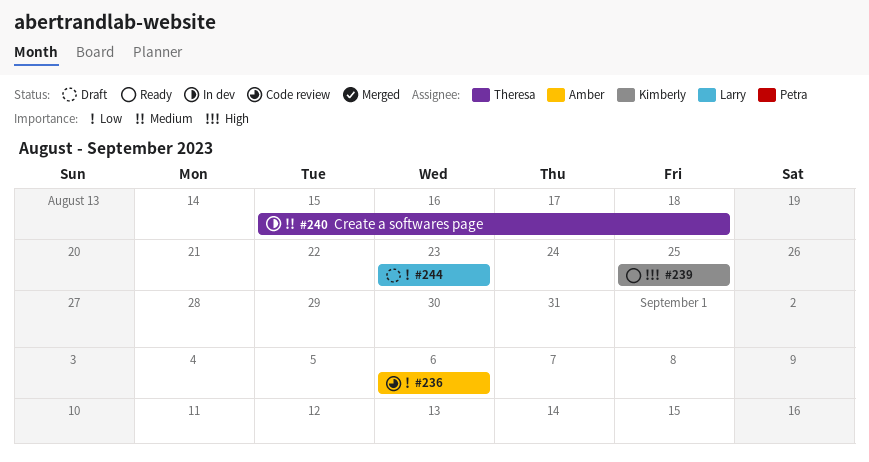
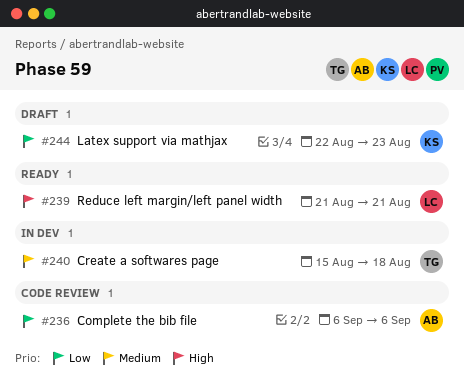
#239, owner: Kimberly -> Larry
#239, start: Aug 25 -> Aug 21
#239, due: Aug 25 -> Aug 21
#244, owner: Larry -> Kimberly
#244, start: Aug 23 -> Aug 22

